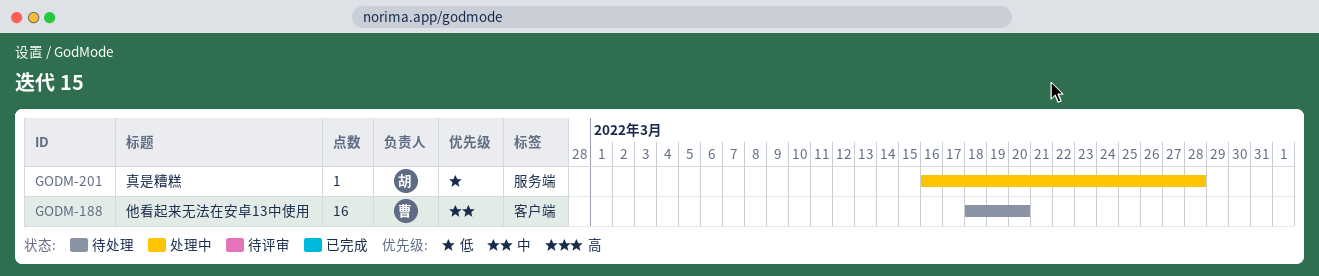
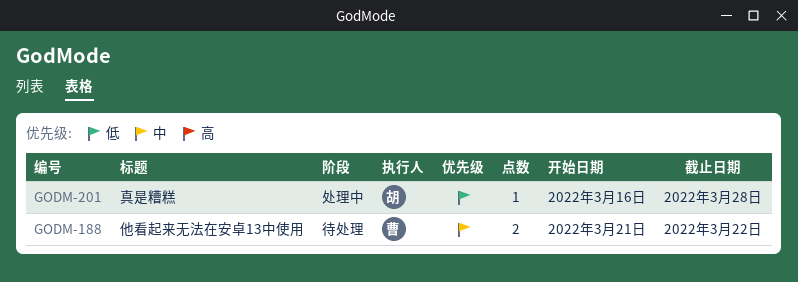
GODM-188, estimate: 16 -> 2
GODM-188, start: Mar 18 -> Mar 21
GODM-188, due: Mar 20 -> Mar 22

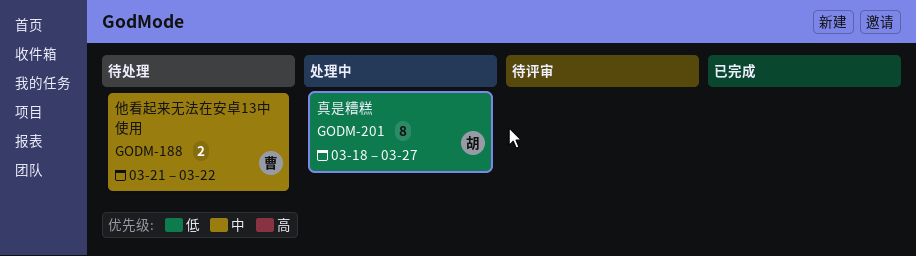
GODM-201, estimate: 1 -> 8
GODM-201, start: Mar 16 -> Mar 18
GODM-201, due: Mar 28 -> Mar 27

